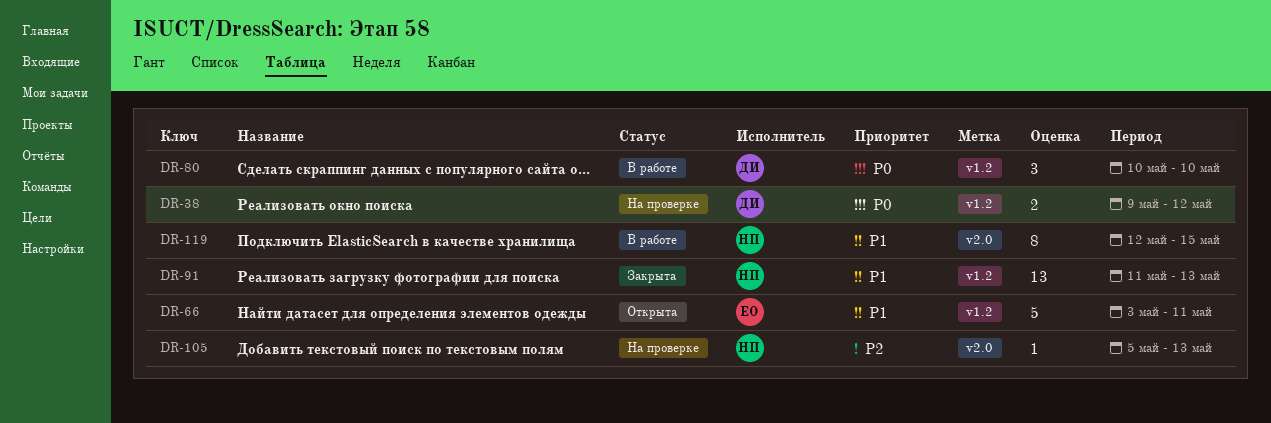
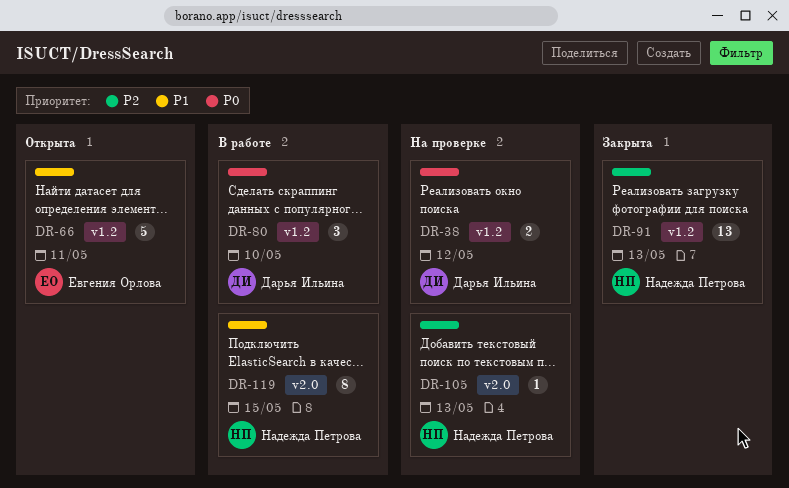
DR-91, priority: P1 -> P2

